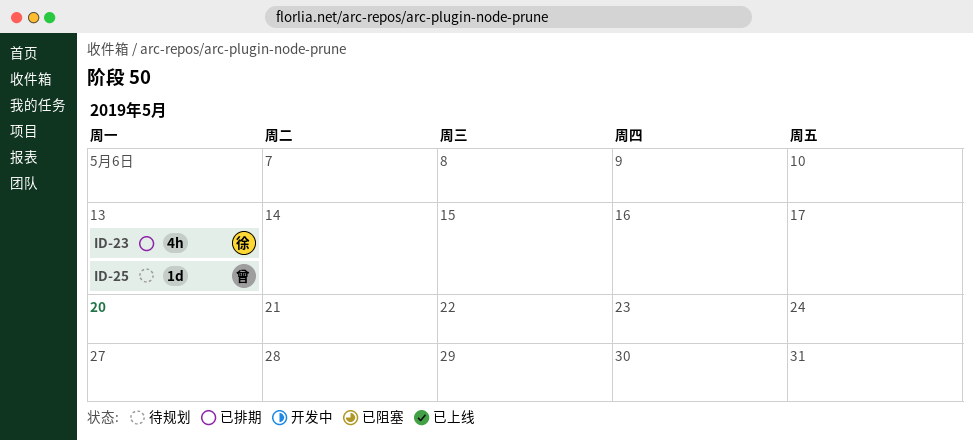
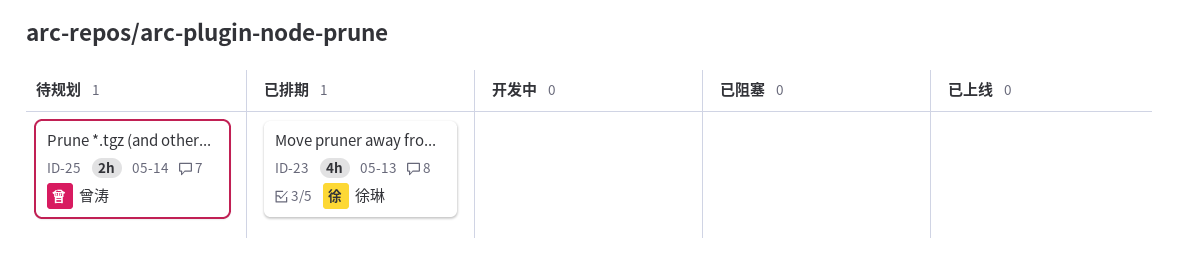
ID-25, estimate: 1d -> 2h
ID-25, due: May 13 -> May 14

